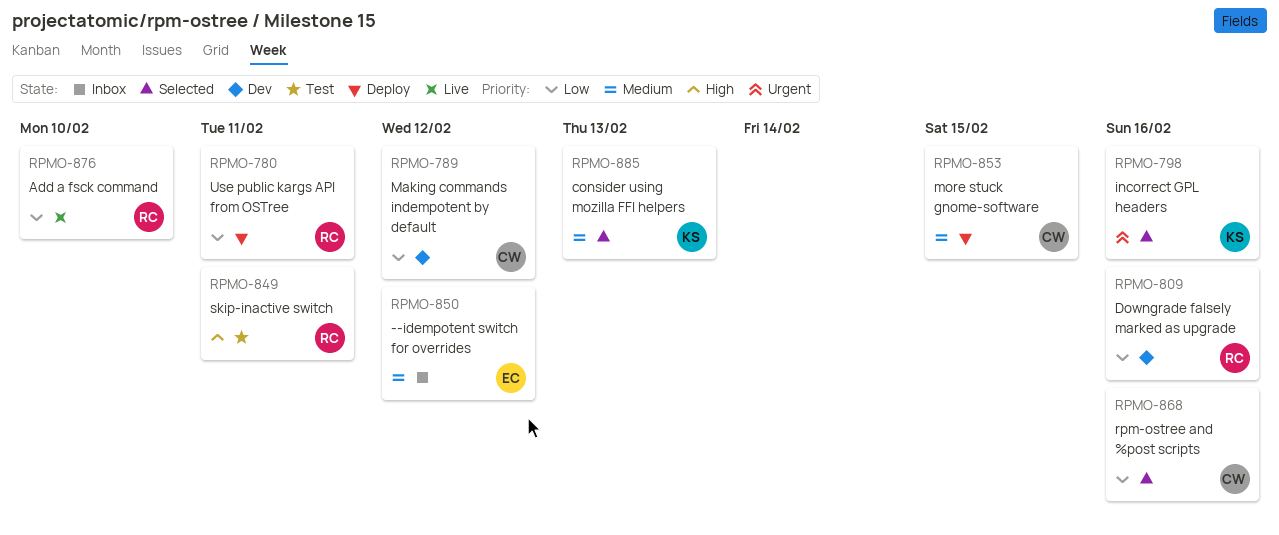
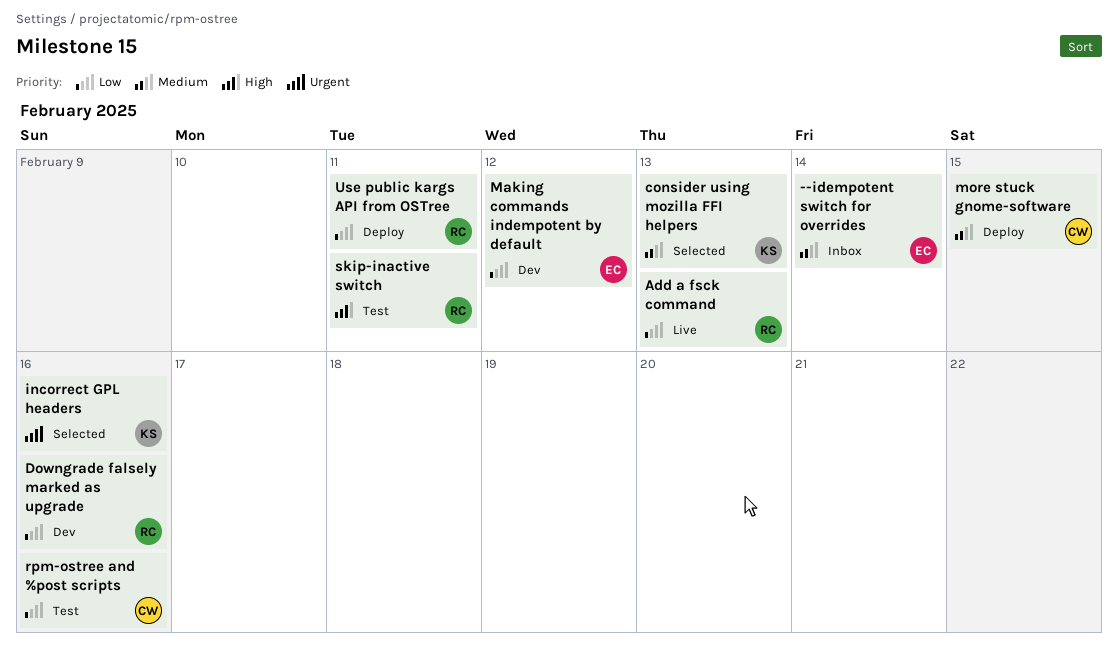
--idempotent switch for overrides, due: Feb 12 -> Feb 14
Add a fsck command, due: Feb 10 -> Feb 13
Making commands indempotent by default, owner: CW -> EC
rpm-ostree and %post scripts, status: Selected -> Test

